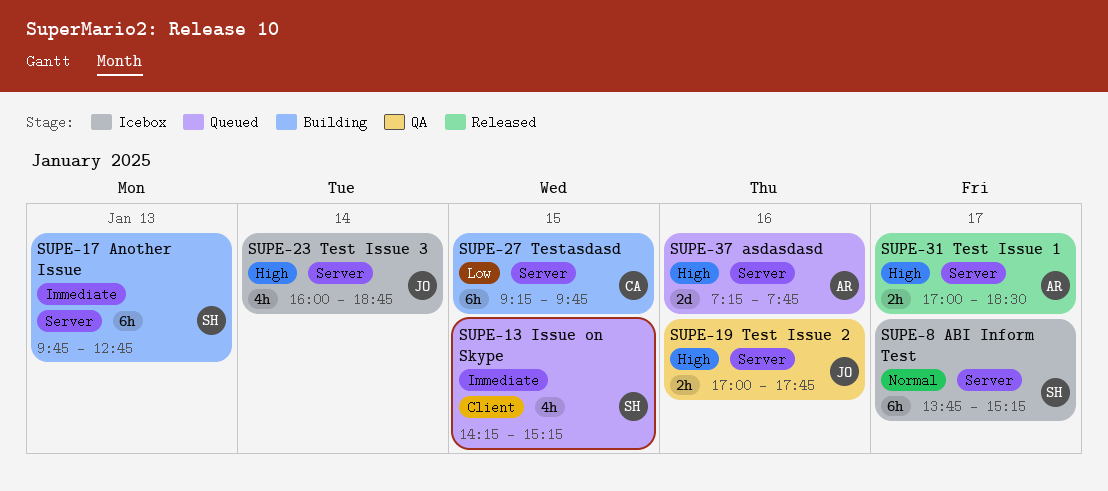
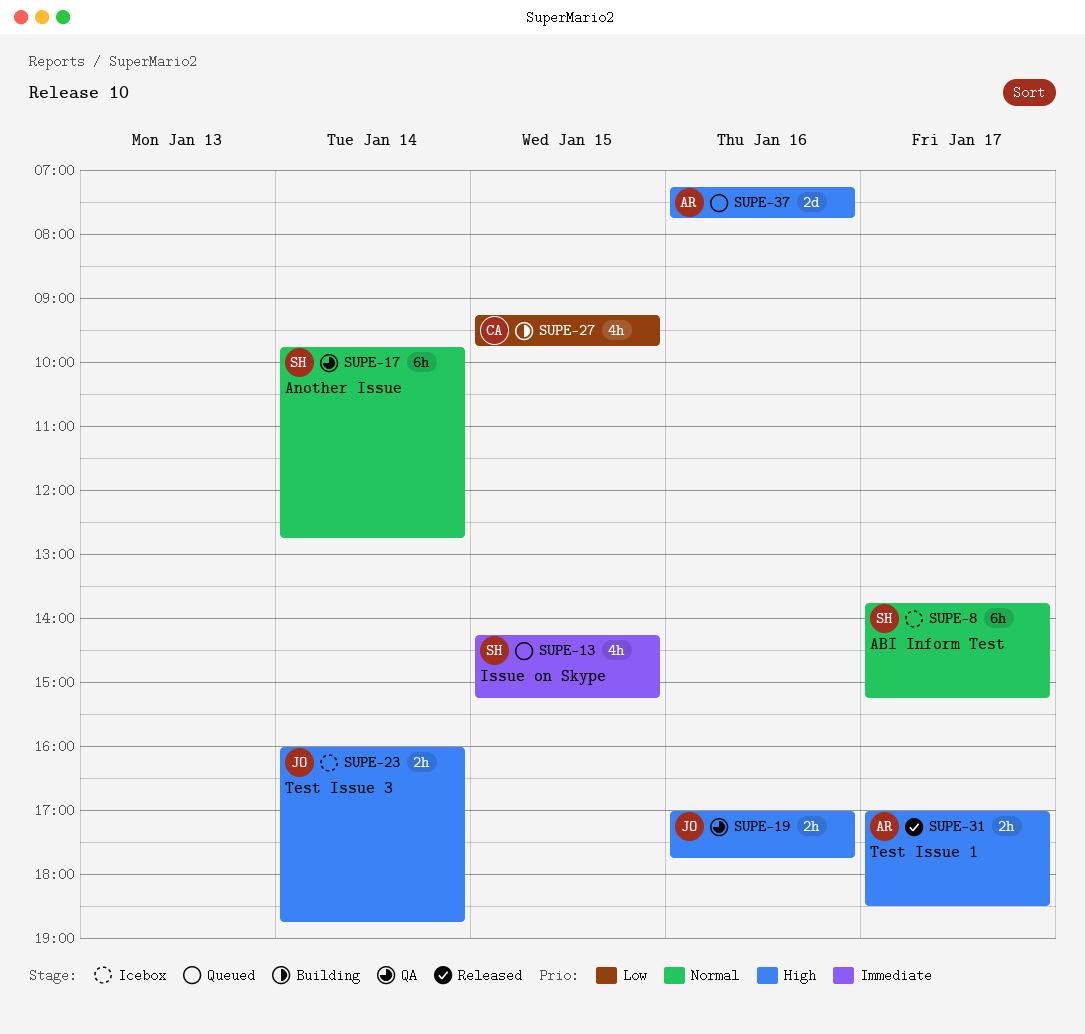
SUPE-17, status: Building -> QA
SUPE-17, priority: Immediate -> Normal
SUPE-17, day: Jan 13 -> Jan 14
SUPE-23, estimate: 4h -> 2h
SUPE-27, estimate: 6h -> 4h

